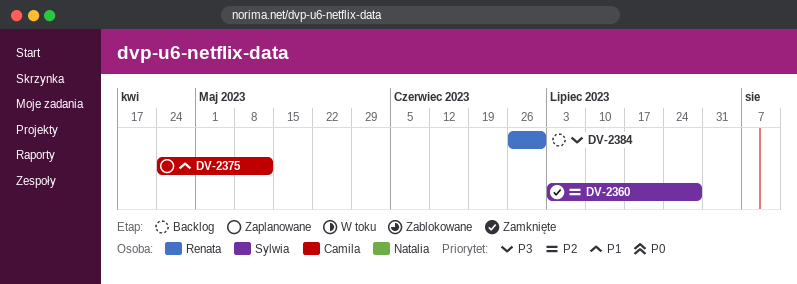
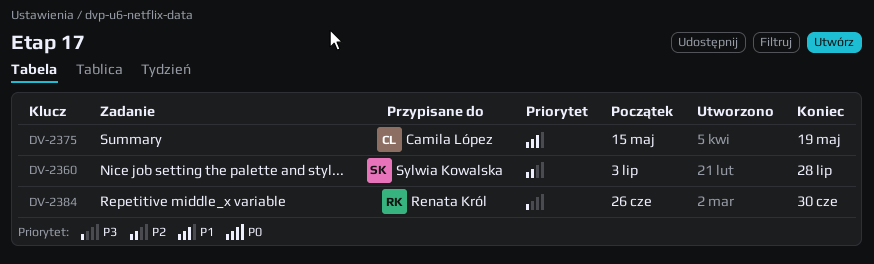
DV-2375, start: Apr 24 -> May 15
DV-2375, due: May 12 -> May 19

